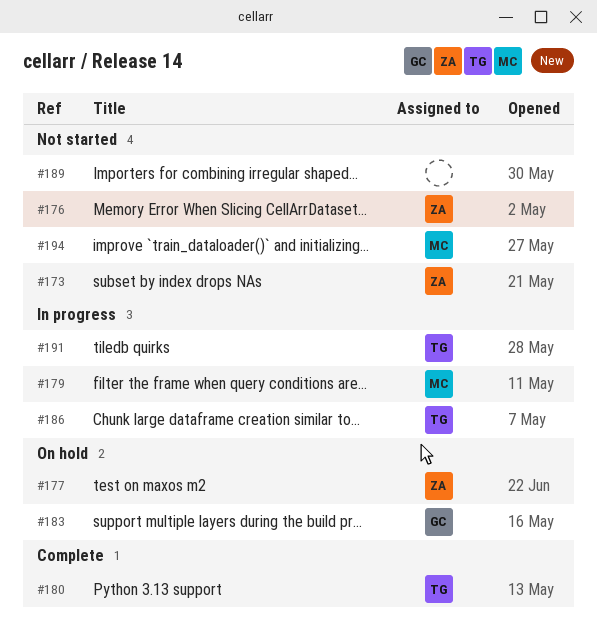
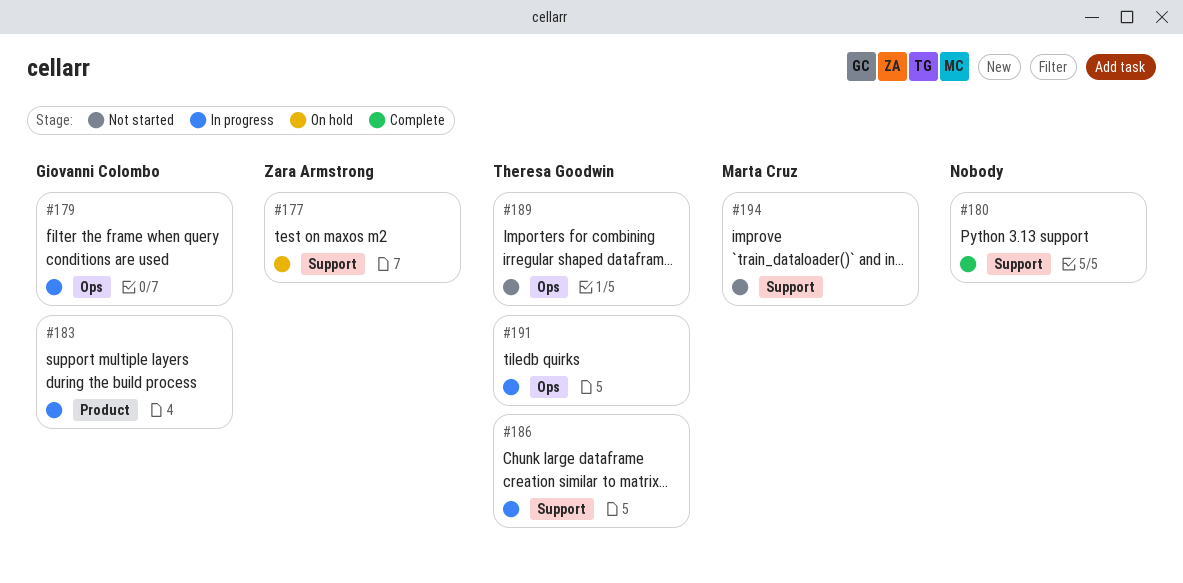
#173: present -> none
#176: present -> none
#179, owner: Marta Cruz -> Giovanni Colombo
#180, owner: Theresa Goodwin -> none
#183, status: On hold -> In progress
#189, owner: none -> Theresa Goodwin

